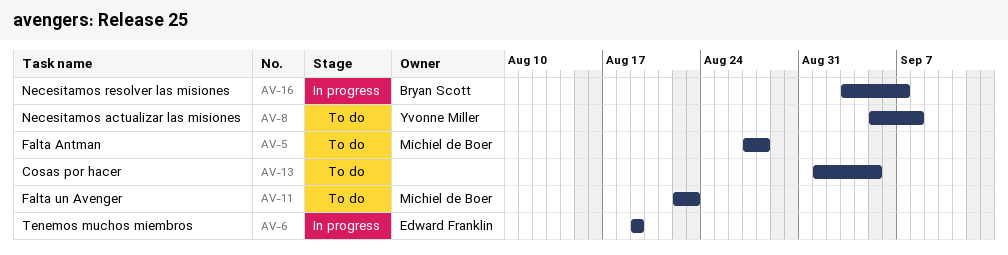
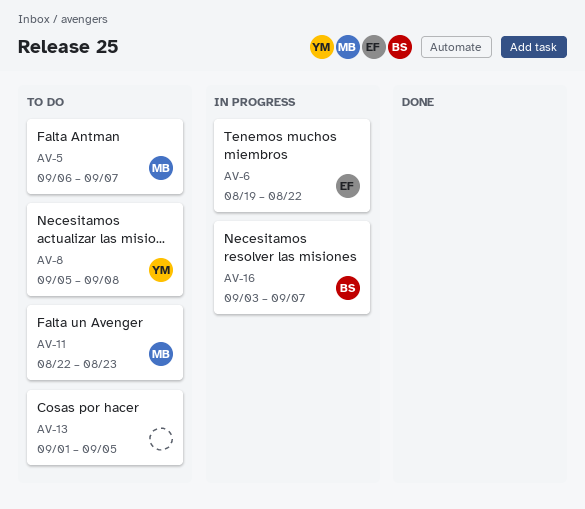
AV-5, start: Aug 27 -> Sep 6
AV-5, due: Aug 28 -> Sep 7
AV-6, due: Aug 19 -> Aug 22

